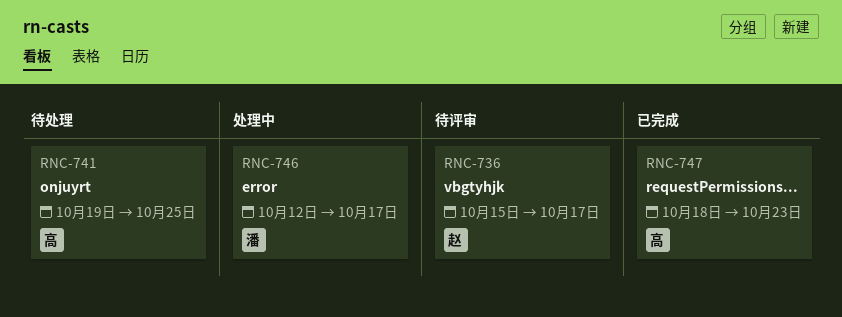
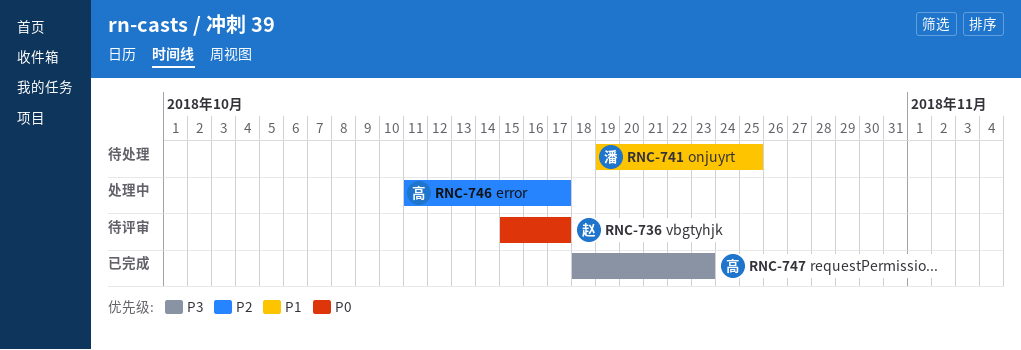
RNC-741, owner: 高 -> 潘
RNC-746, owner: 潘 -> 高
RNC-746, start: Oct 12 -> Oct 11

